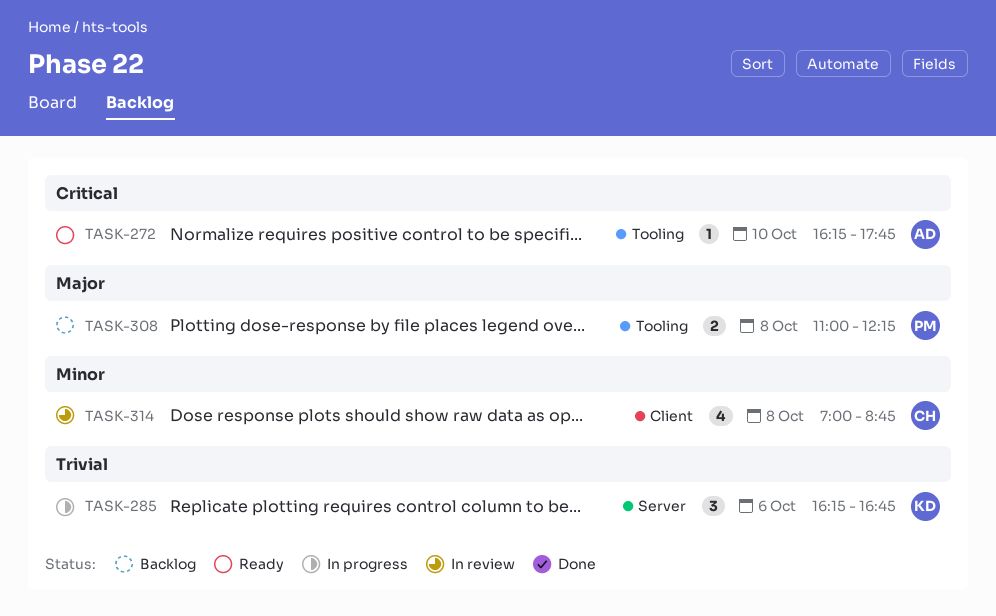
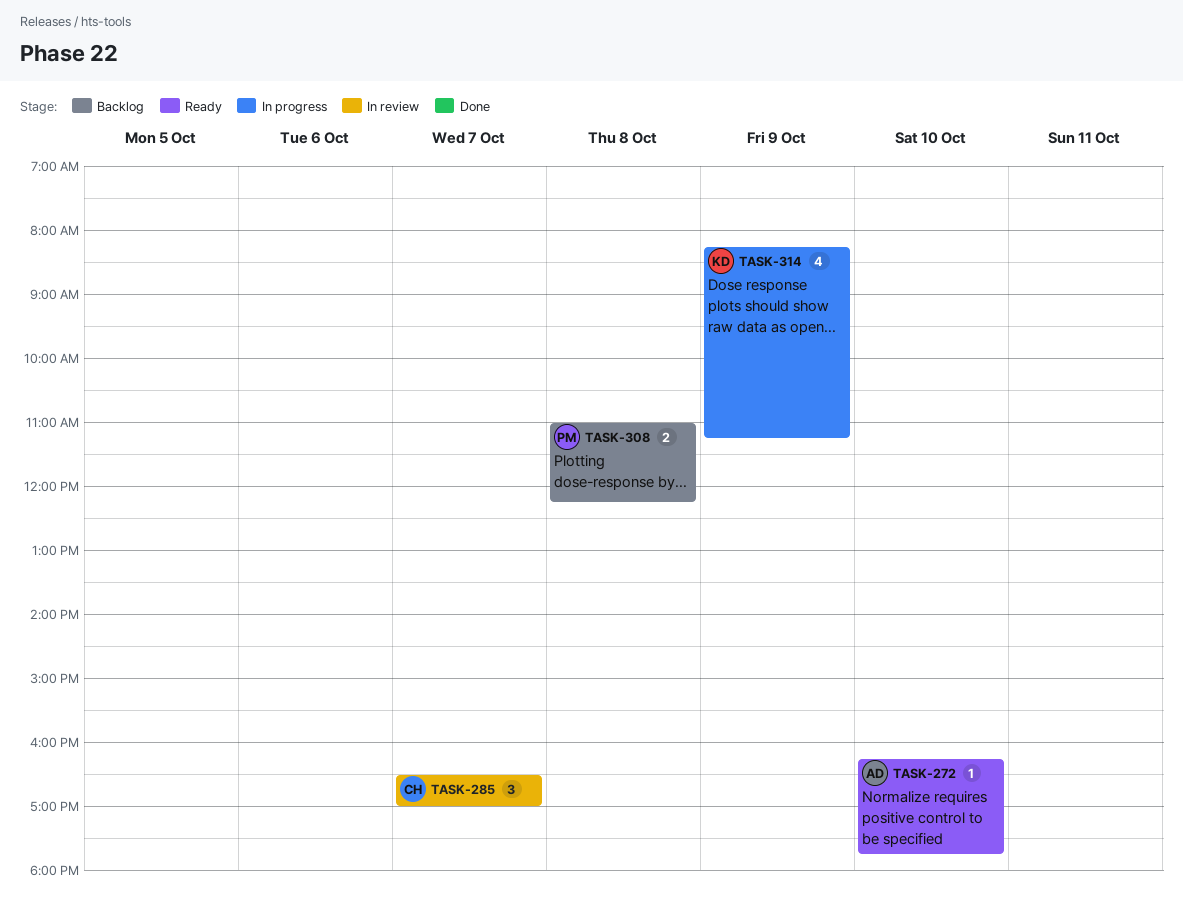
TASK-285, status: In progress -> In review
TASK-285, owner: KD -> CH
TASK-285, day: Oct 6 -> Oct 7
TASK-285, begins: 16:15 -> 16:30
TASK-285, ends: 16:45 -> 17:00
TASK-314, status: In review -> In progress
TASK-314, owner: CH -> KD
TASK-314, day: Oct 8 -> Oct 9
TASK-314, begins: 07:00 -> 08:15
TASK-314, ends: 08:45 -> 11:15

